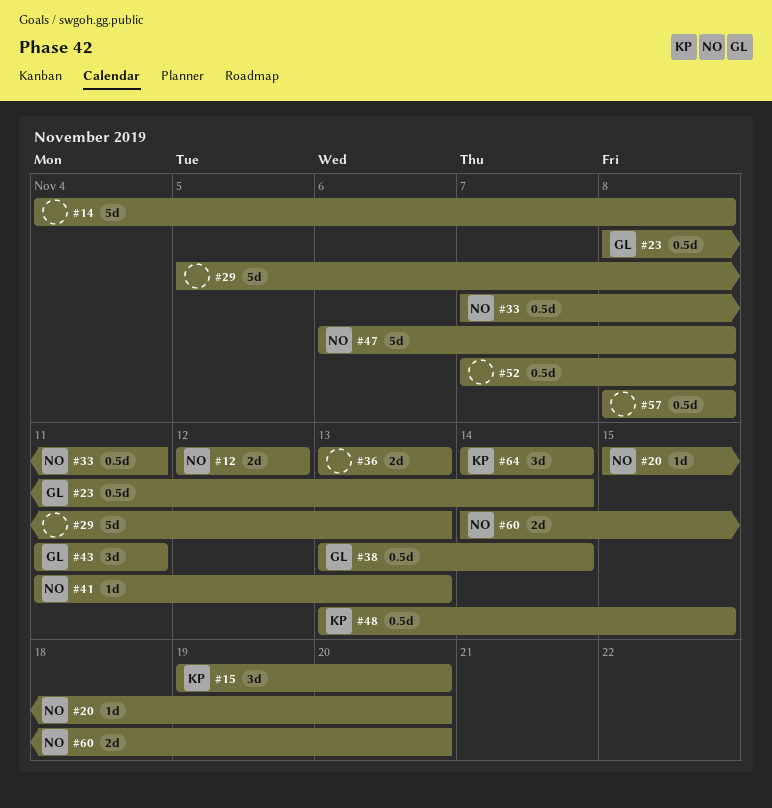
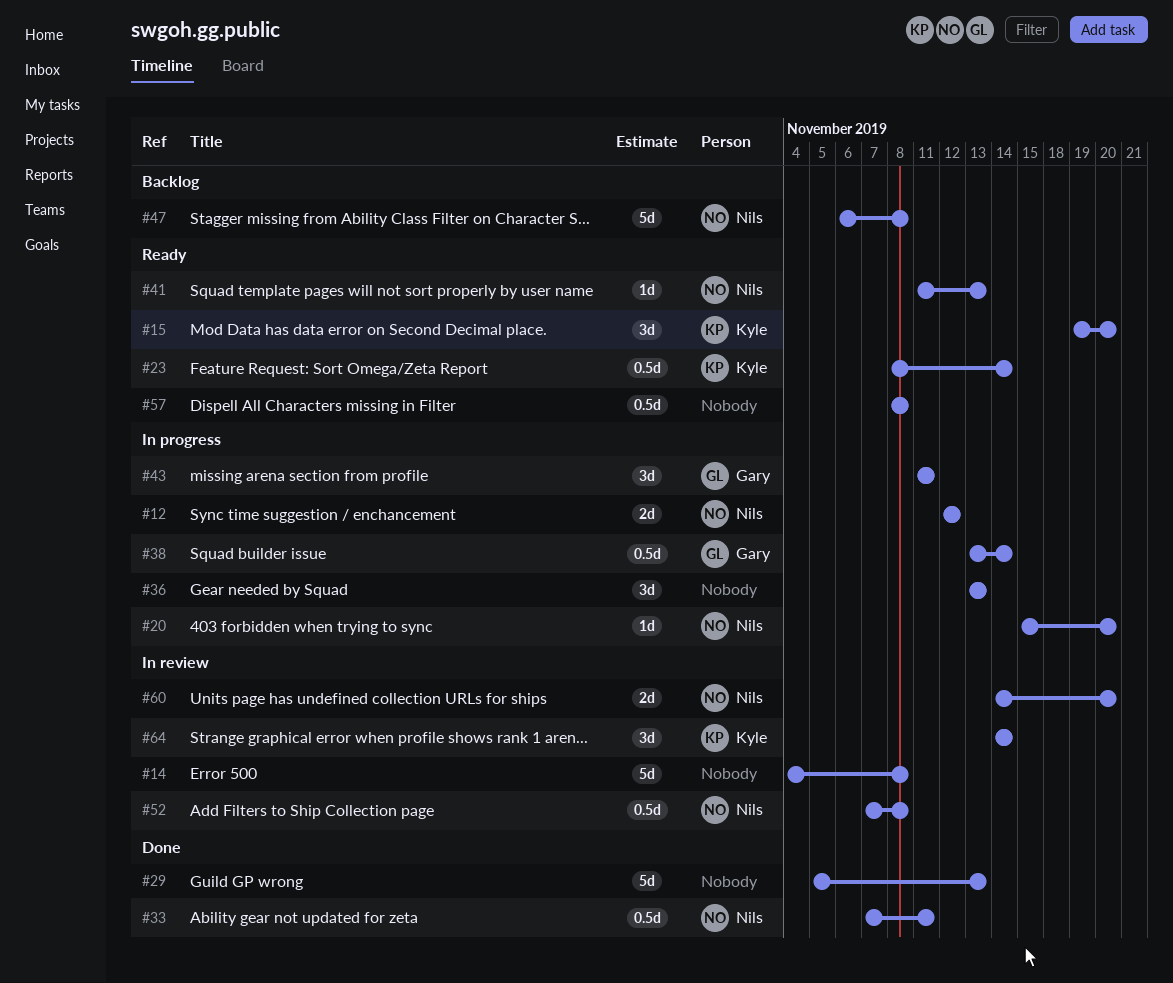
#23, owner: Gary -> Kyle
#36, estimate: 2d -> 3d
#48: present -> none
#52, owner: none -> Nils

